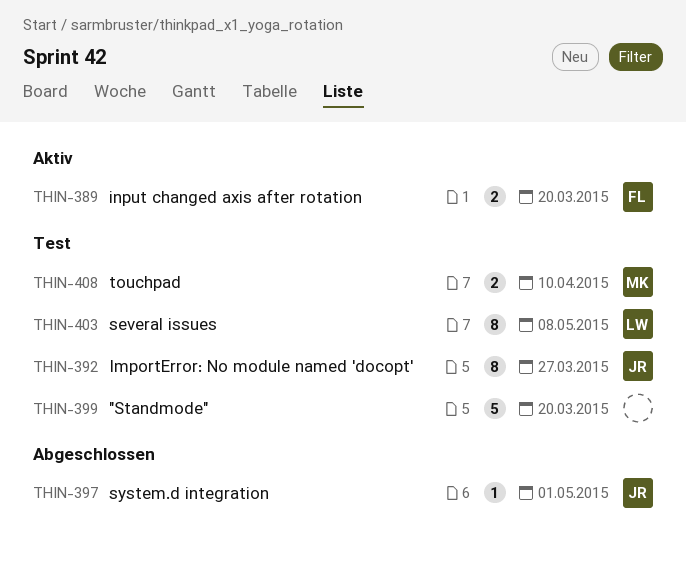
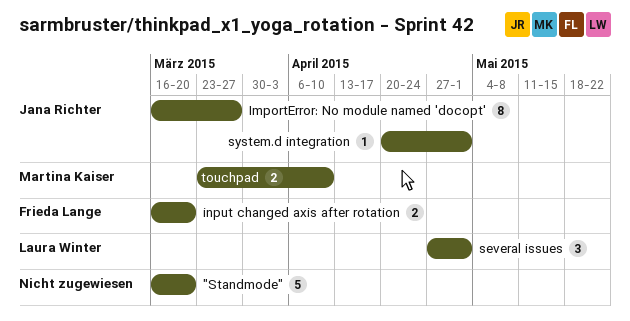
several issues, estimate: 8 -> 3
several issues, due: May 8 -> May 1

